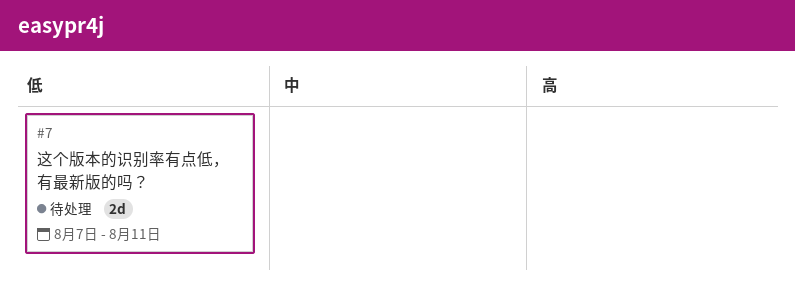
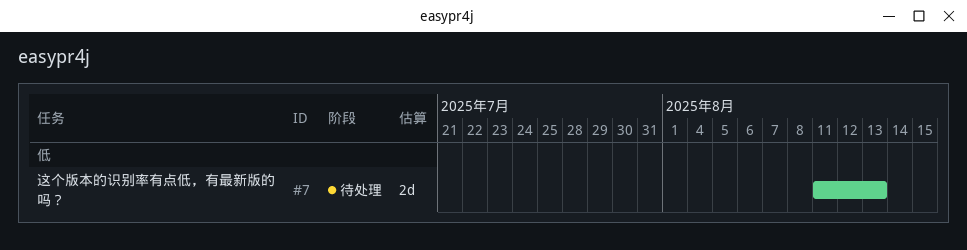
#7, start: Aug 7 -> Aug 11
#7, due: Aug 11 -> Aug 13

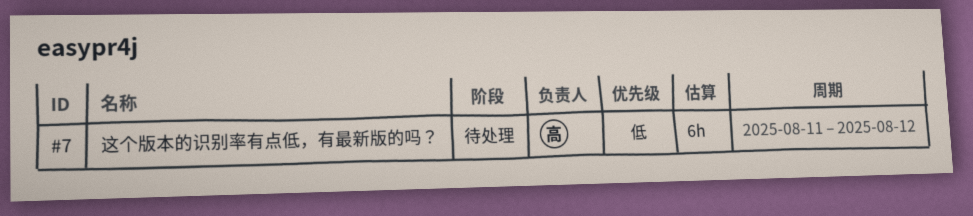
#7, estimate: 2d -> 6h
#7, due: Aug 13 -> Aug 12

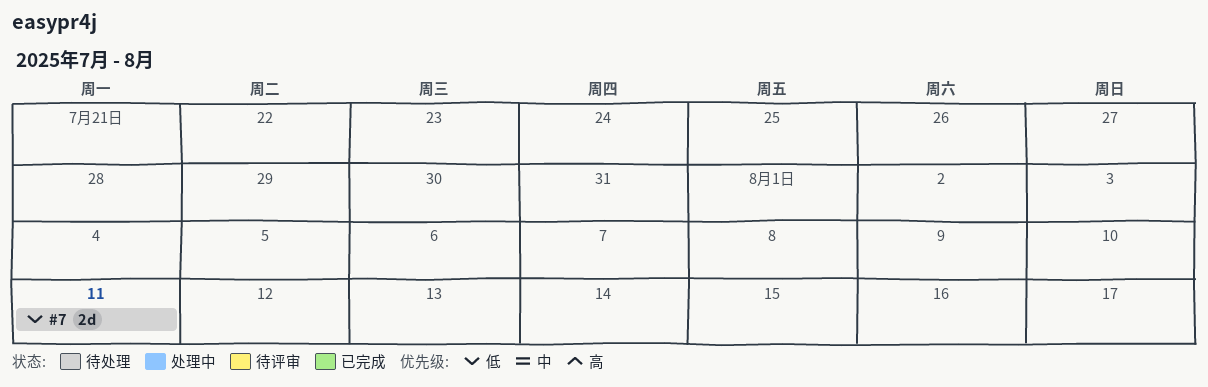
#7, estimate: 6h -> 2d
#7, due: Aug 12 -> Aug 11

